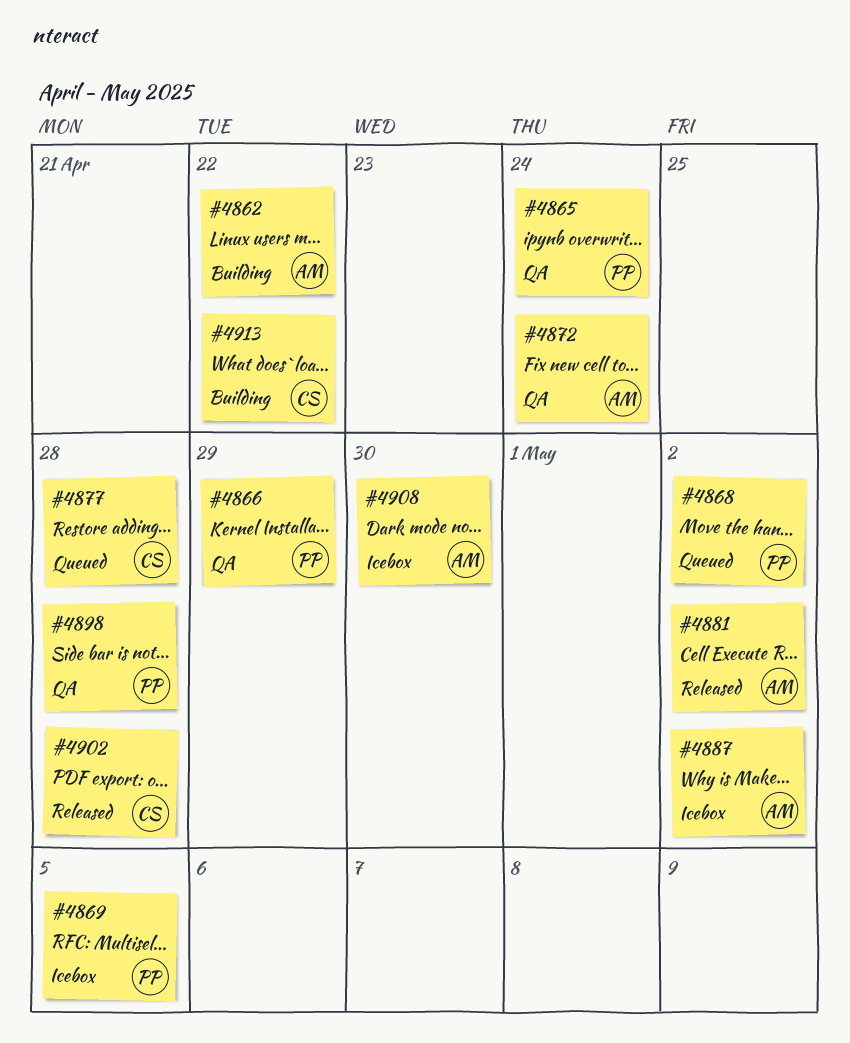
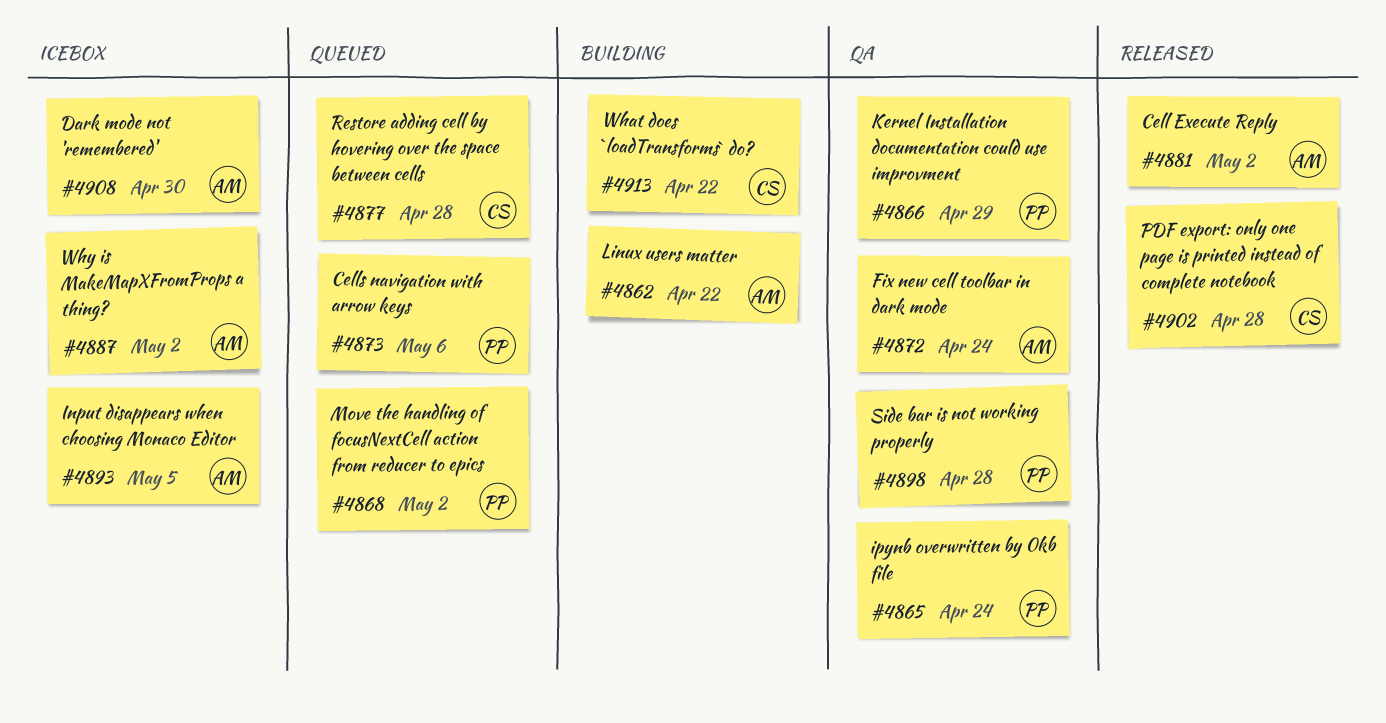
#4869: present -> none
#4873: none -> present
#4893: none -> present

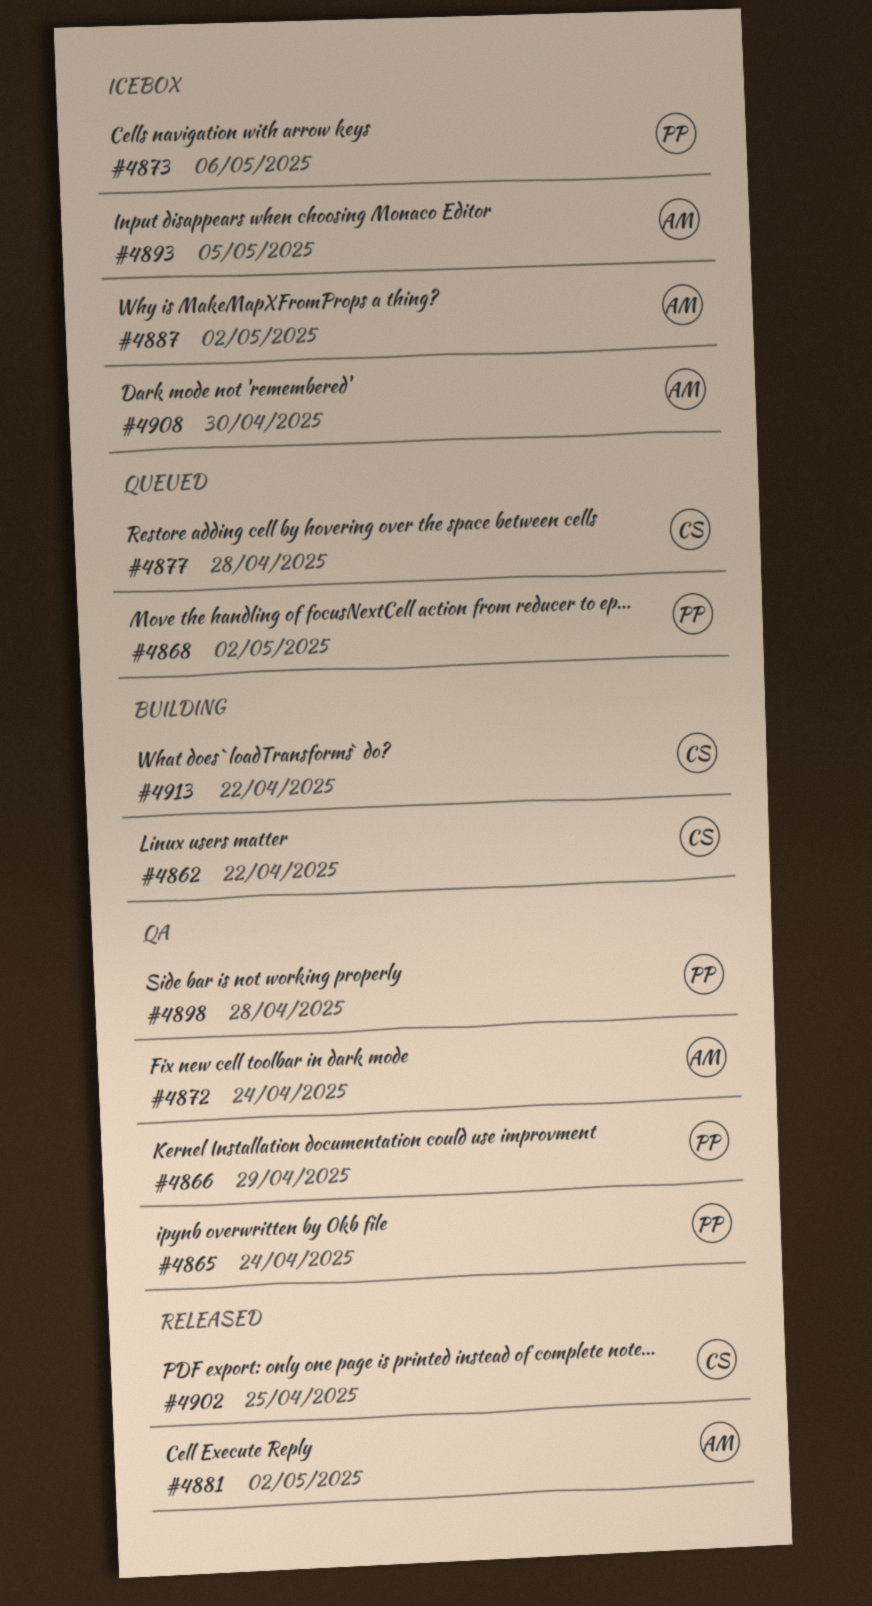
#4862, owner: AM -> CS
#4873, status: Queued -> Icebox
#4902, due: Apr 28 -> Apr 25

